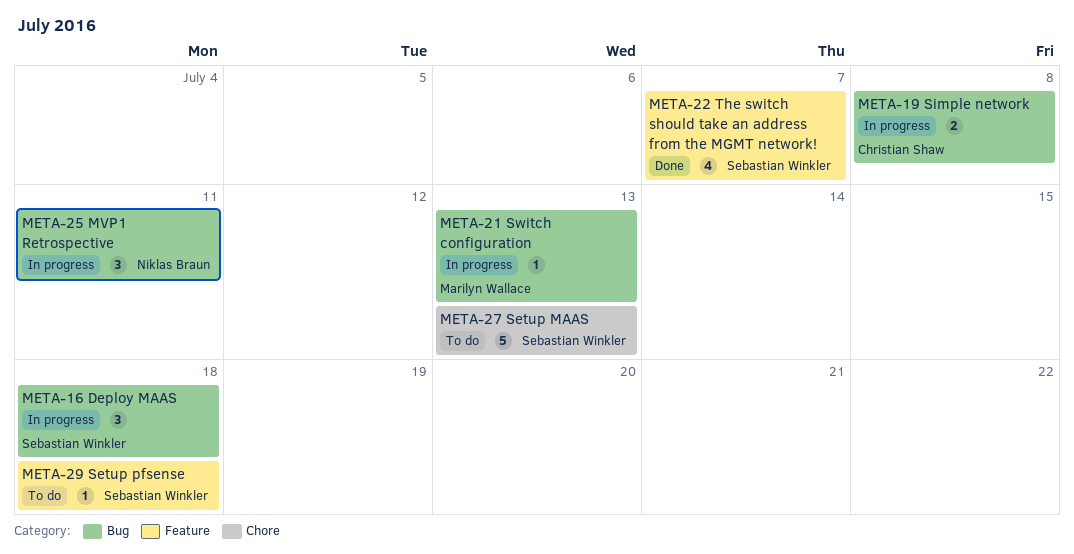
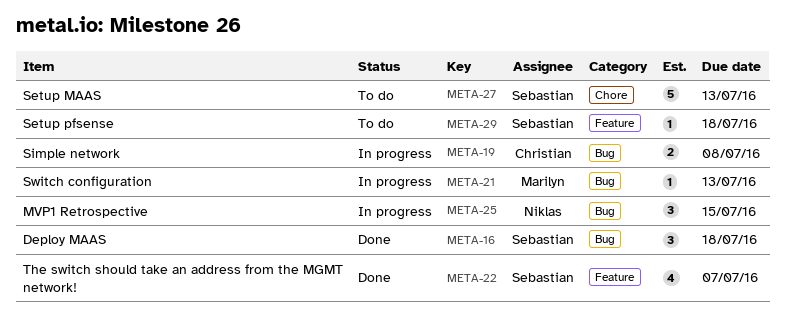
META-16, status: In progress -> Done
META-25, due: Jul 11 -> Jul 15

